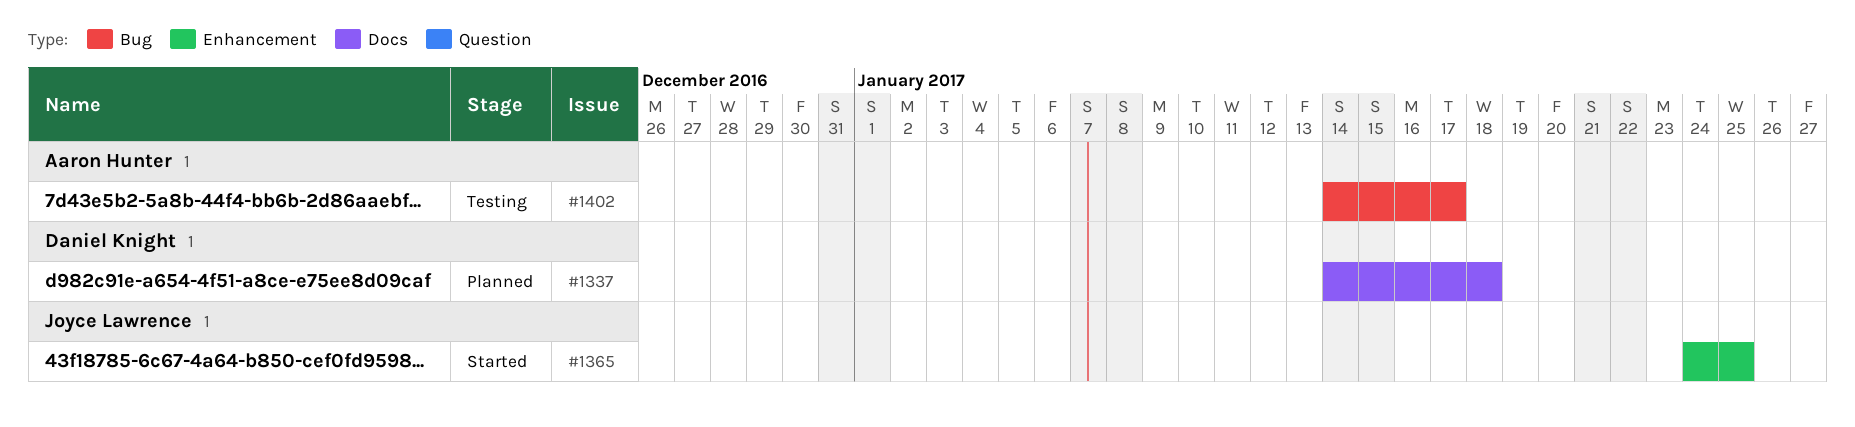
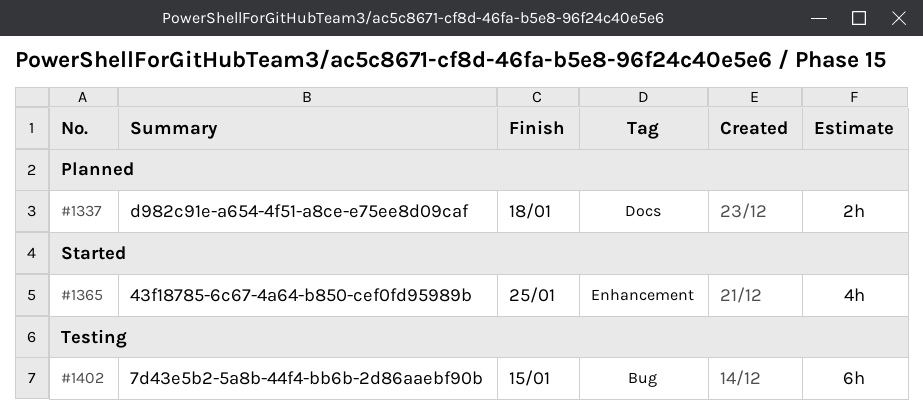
#1402, due: Jan 17 -> Jan 15

